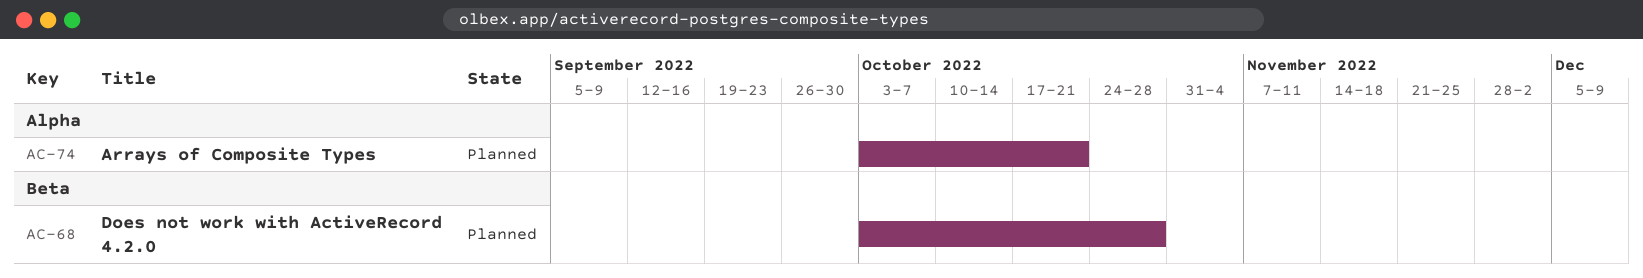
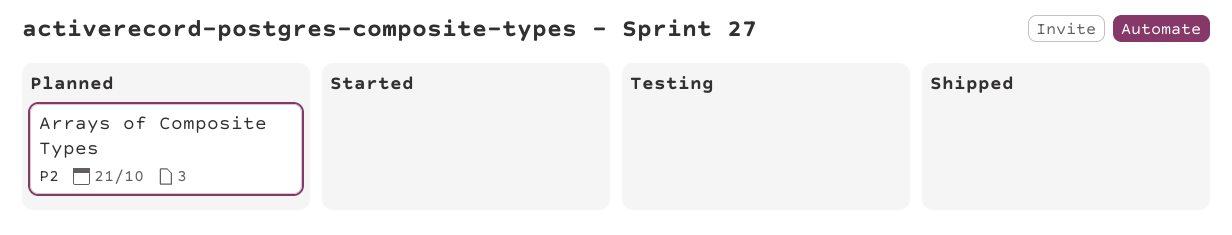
Does not work with ActiveRecord 4.2.0: present -> none

